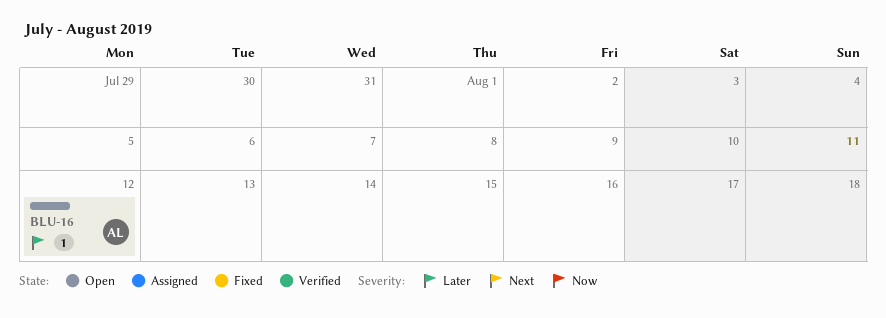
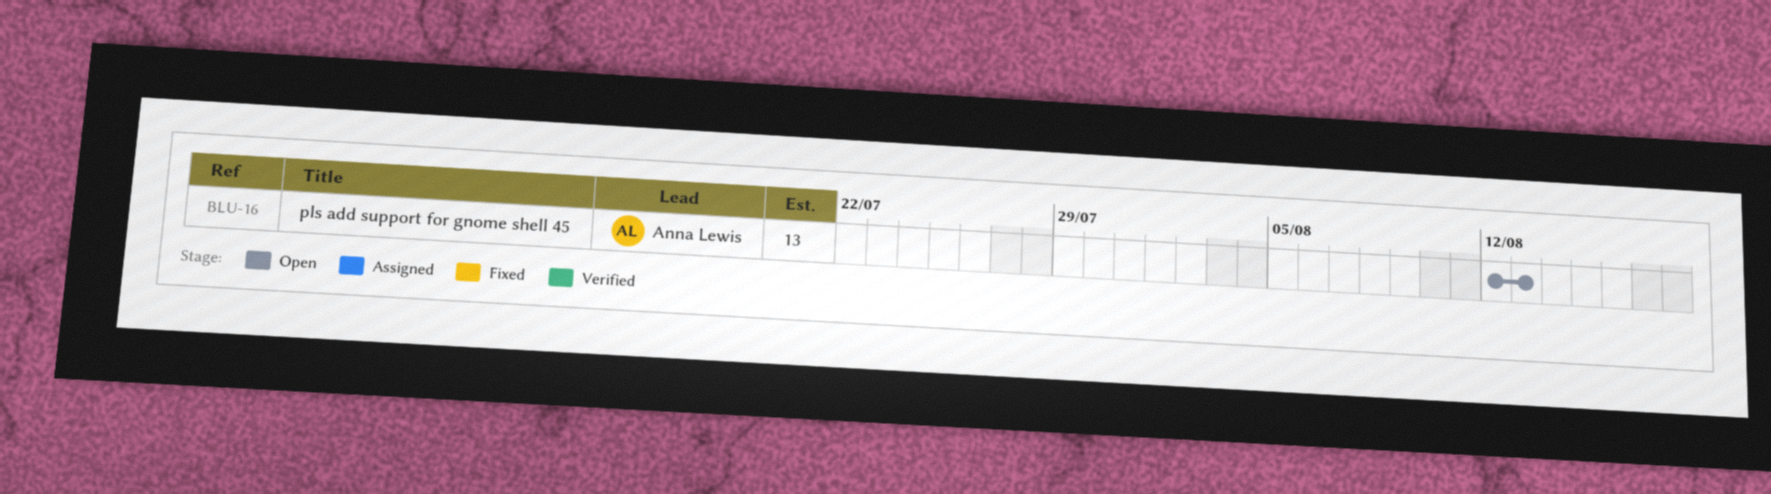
BLU-16, estimate: 1 -> 13
BLU-16, due: Aug 12 -> Aug 13

